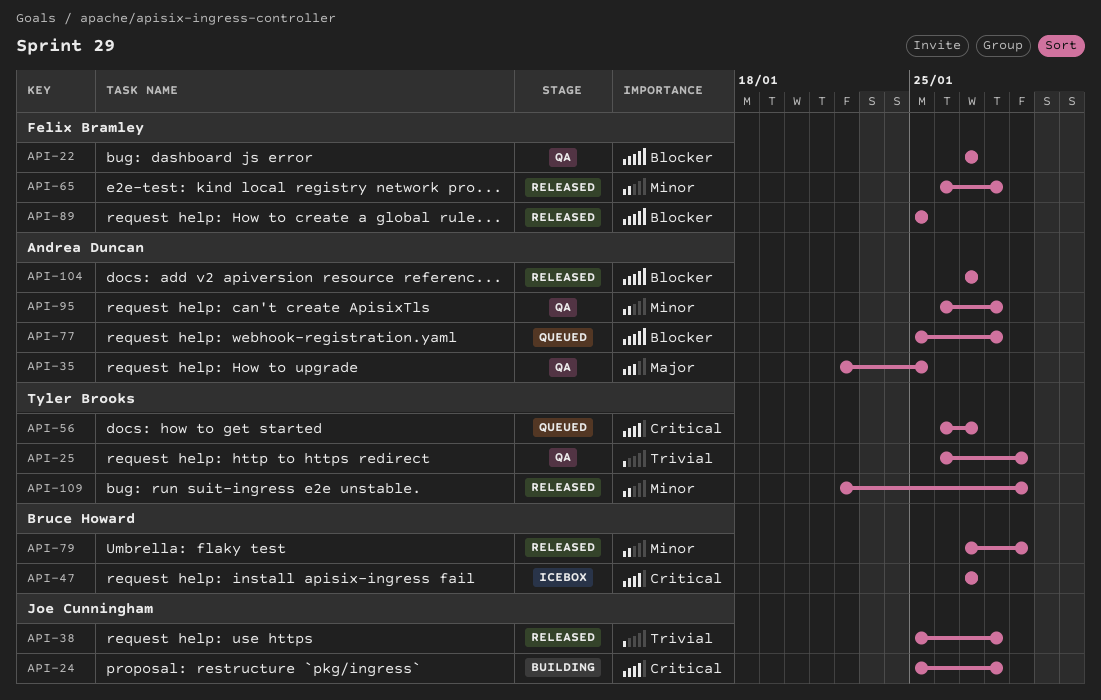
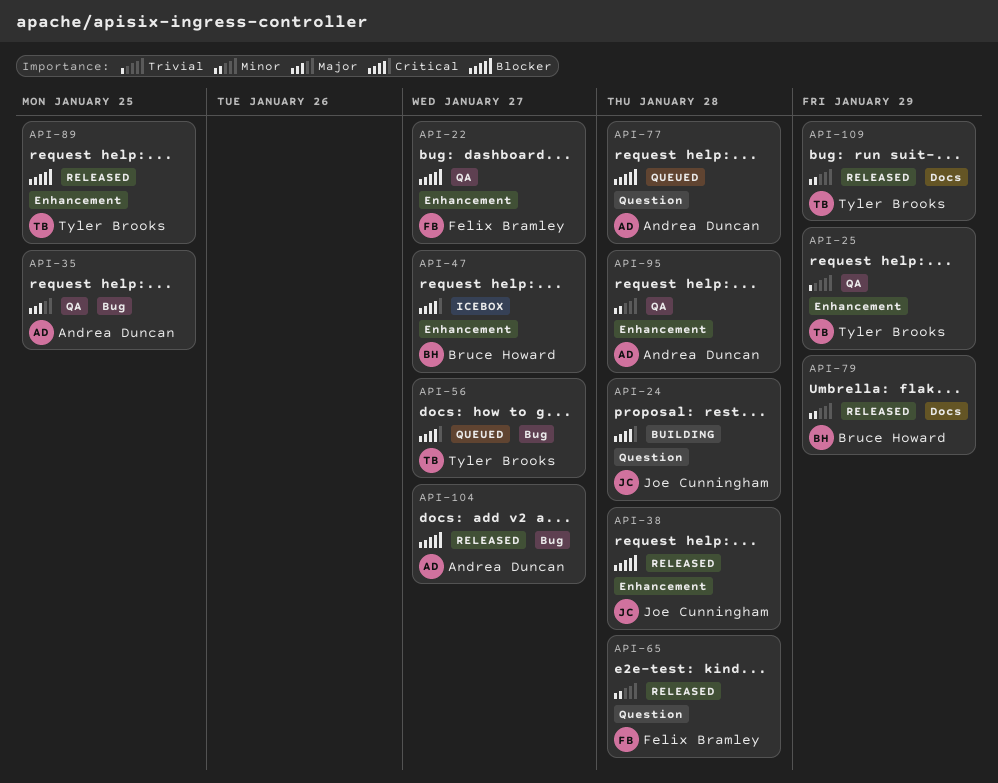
API-38, priority: Trivial -> Blocker
API-89, owner: Felix Bramley -> Tyler Brooks

